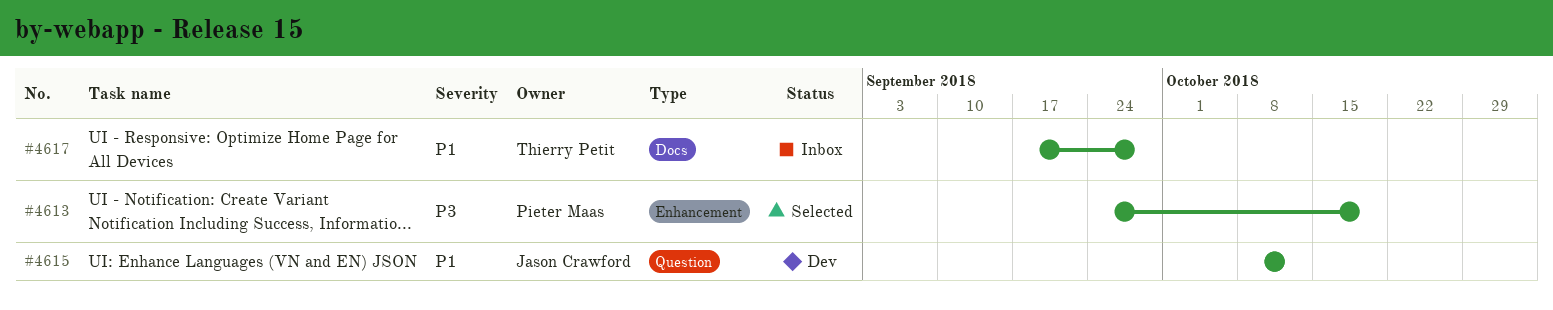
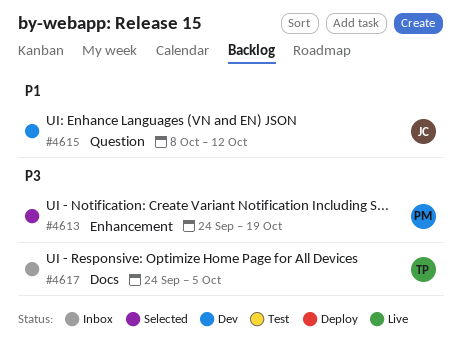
#4617, priority: P1 -> P3
#4617, start: Sep 17 -> Sep 24
#4617, due: Sep 28 -> Oct 5

